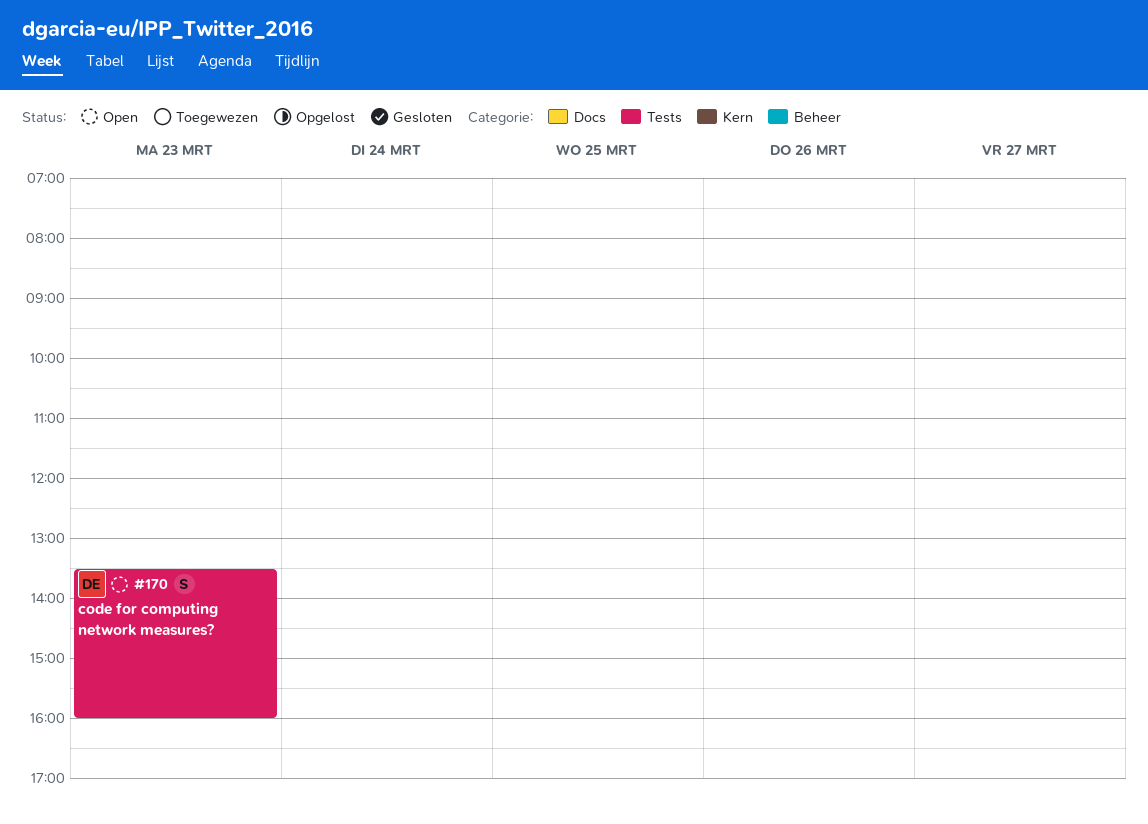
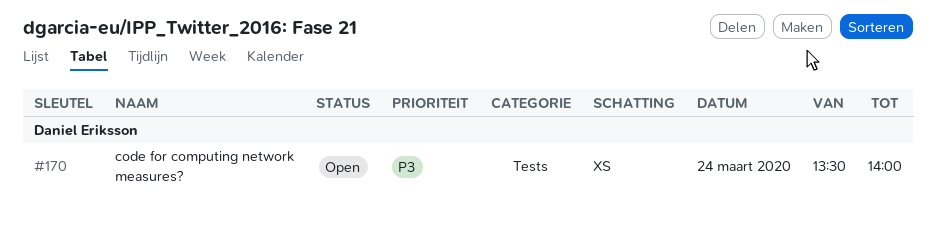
#170, estimate: S -> XS
#170, day: Mar 23 -> Mar 24
#170, ends: 16:00 -> 14:00

